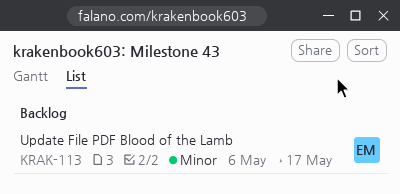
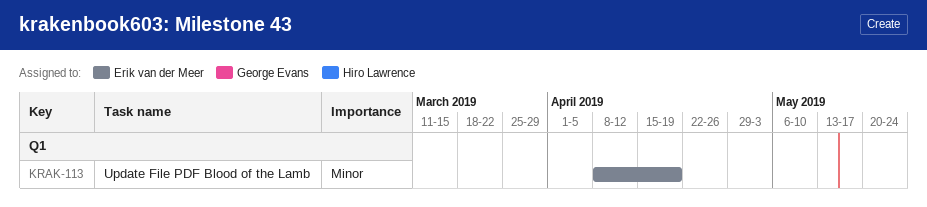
KRAK-113, start: May 6 -> Apr 8
KRAK-113, due: May 17 -> Apr 19

